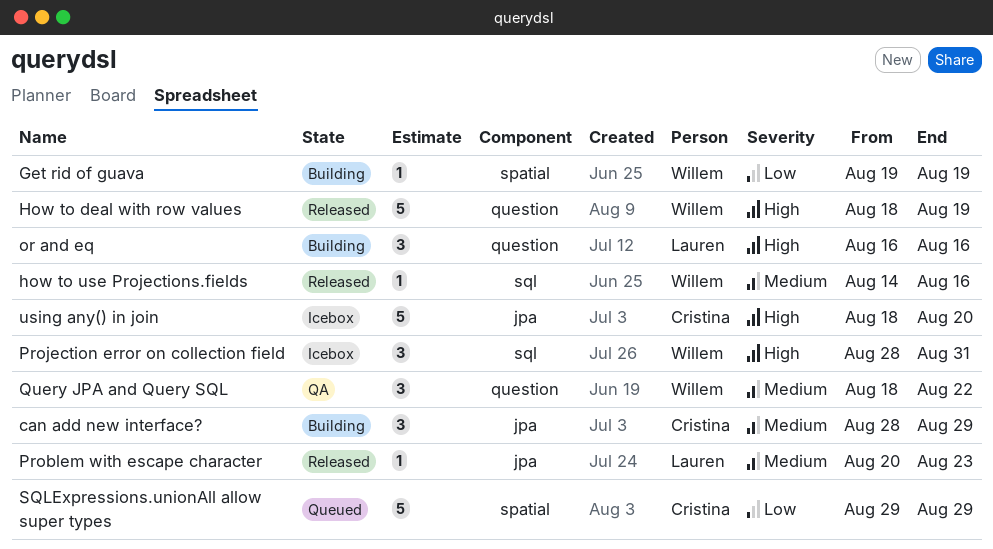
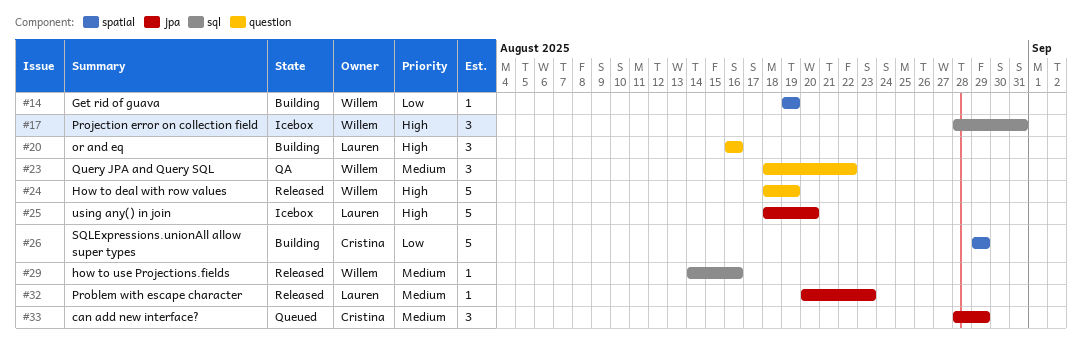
can add new interface?, status: Building -> Queued
SQLExpressions.unionAll allow super types, status: Queued -> Building
using any() in join, owner: Cristina -> Lauren

